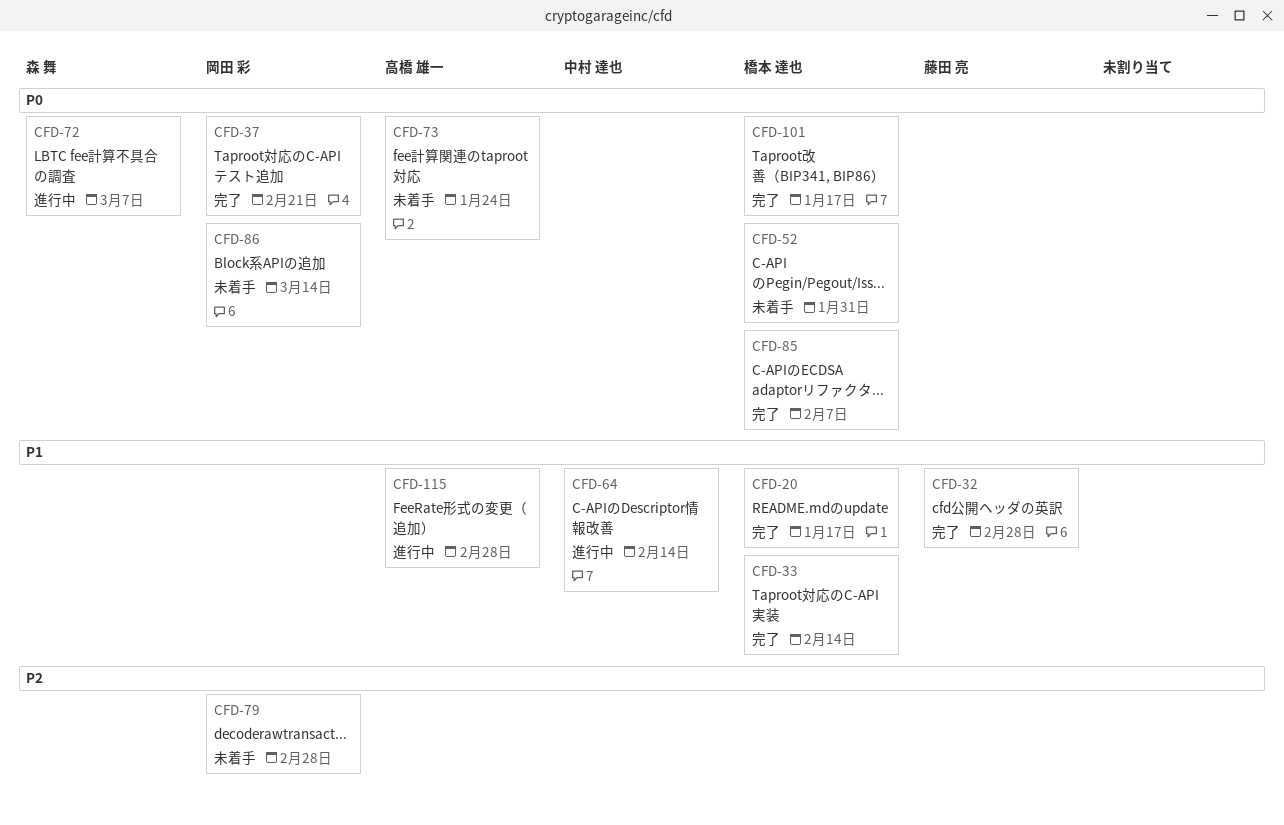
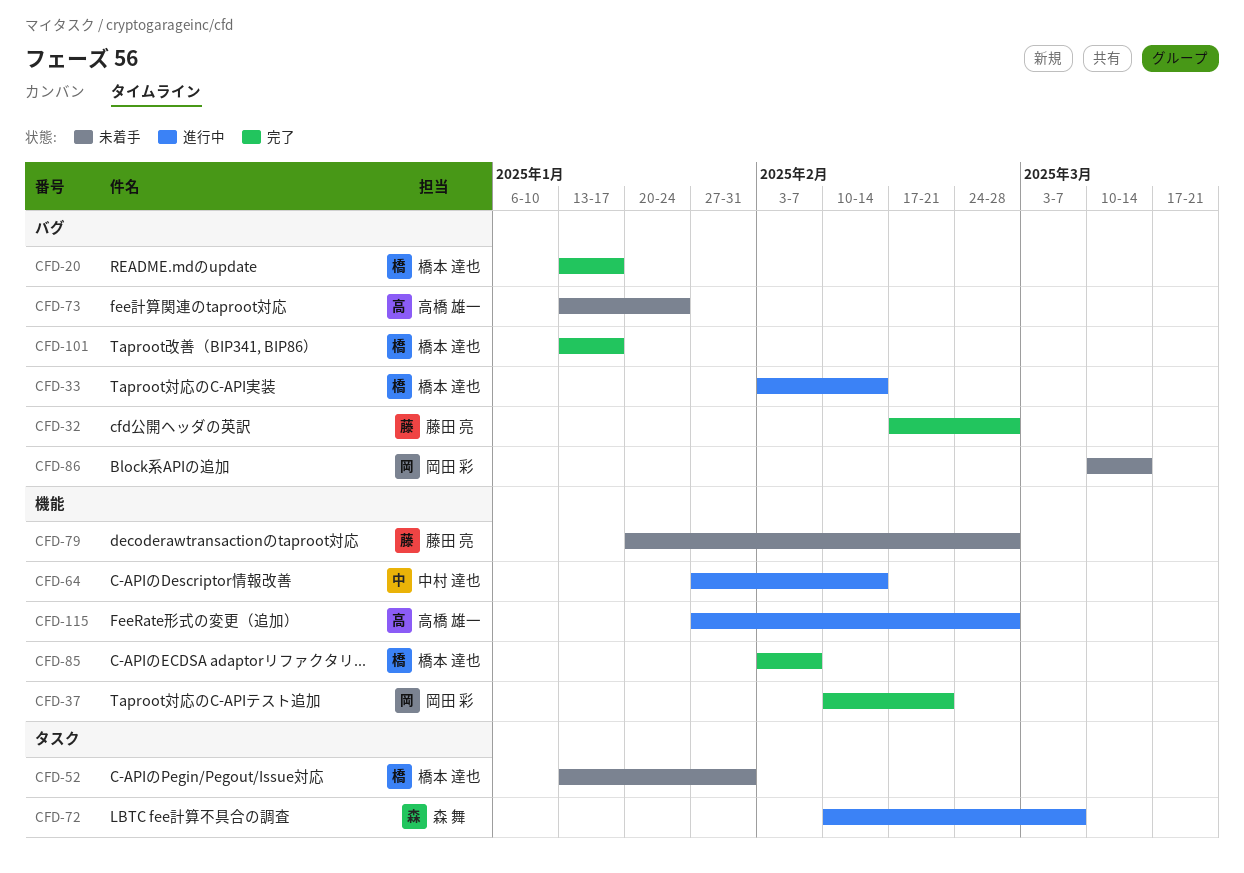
CFD-33, status: 完了 -> 進行中
CFD-79, owner: 岡田 彩 -> 藤田 亮

